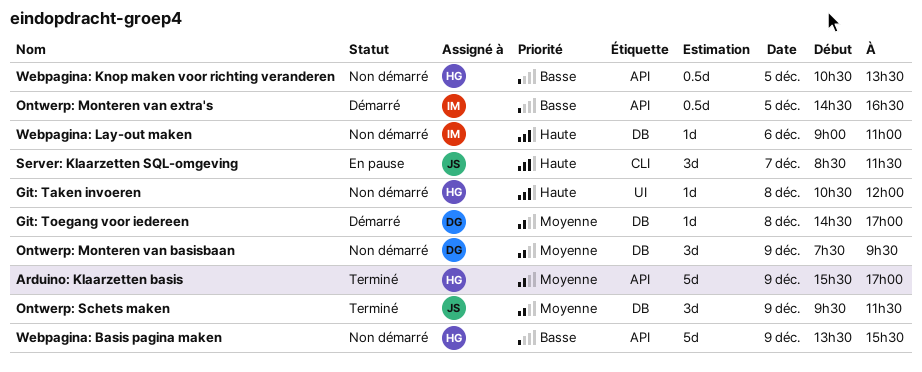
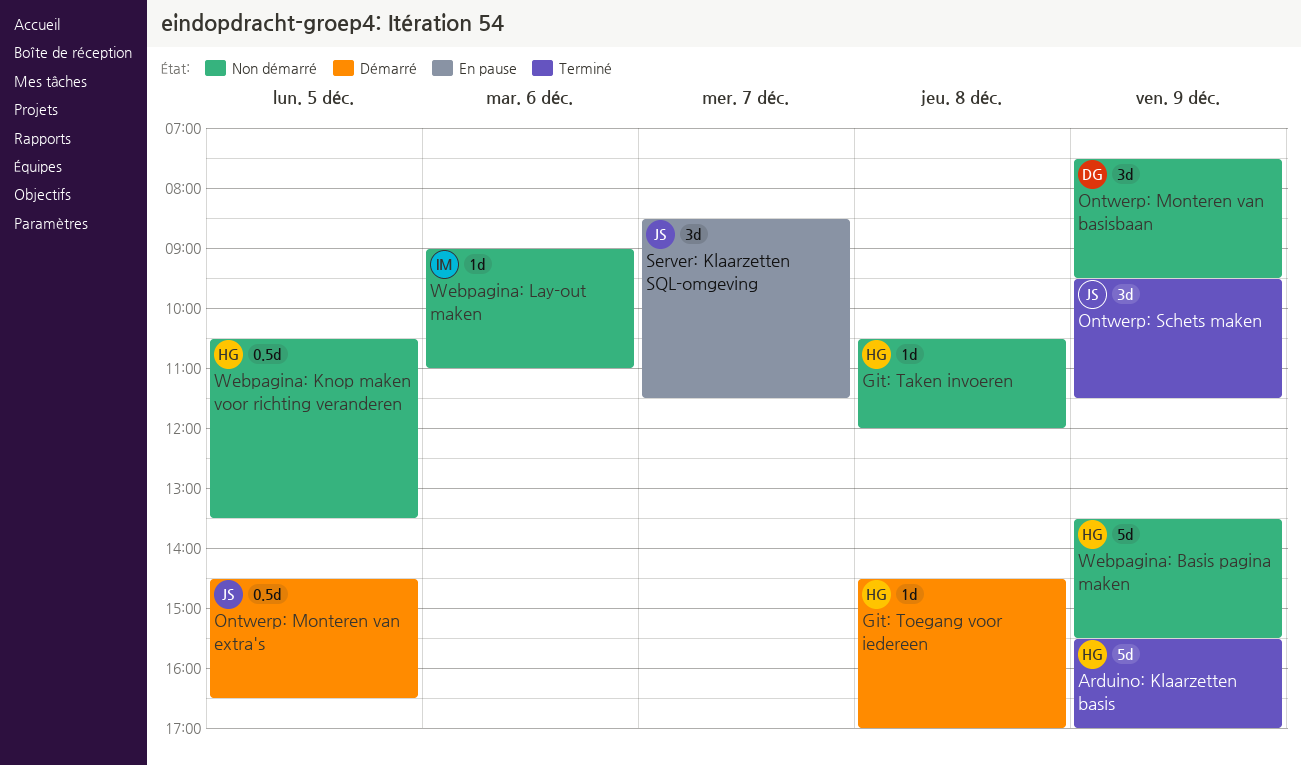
Git: Toegang voor iedereen, owner: DG -> HG
Ontwerp: Monteren van extra's, owner: IM -> JS

